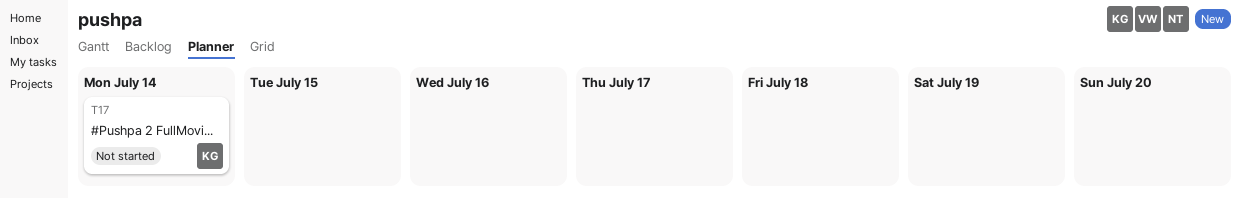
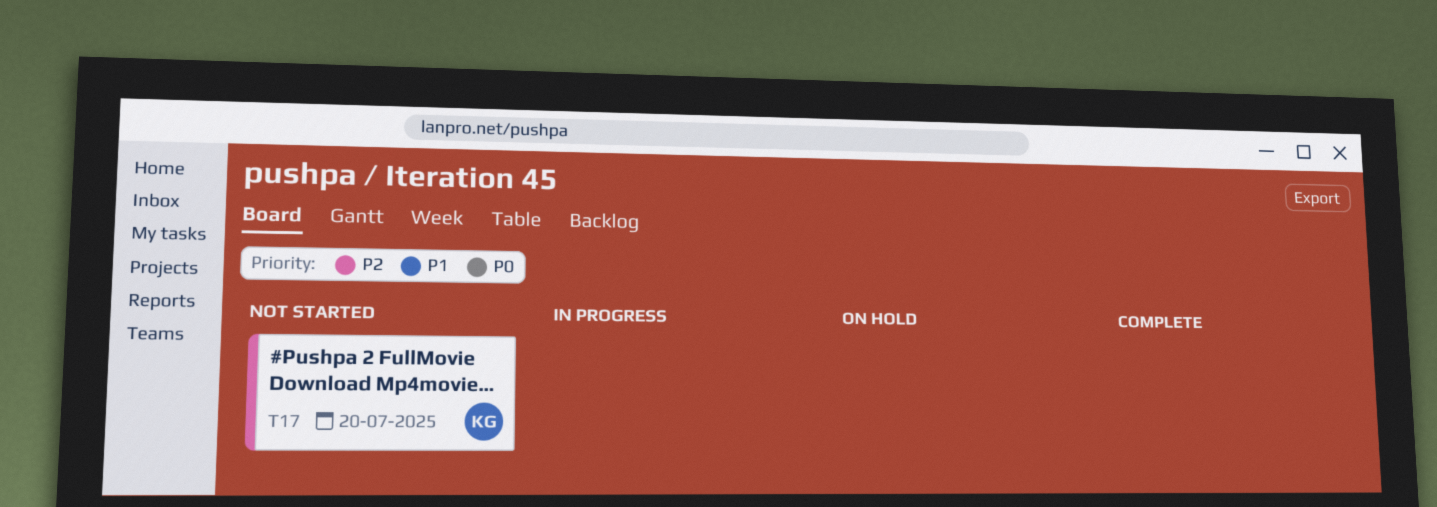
T17, due: Jul 14 -> Jul 20

